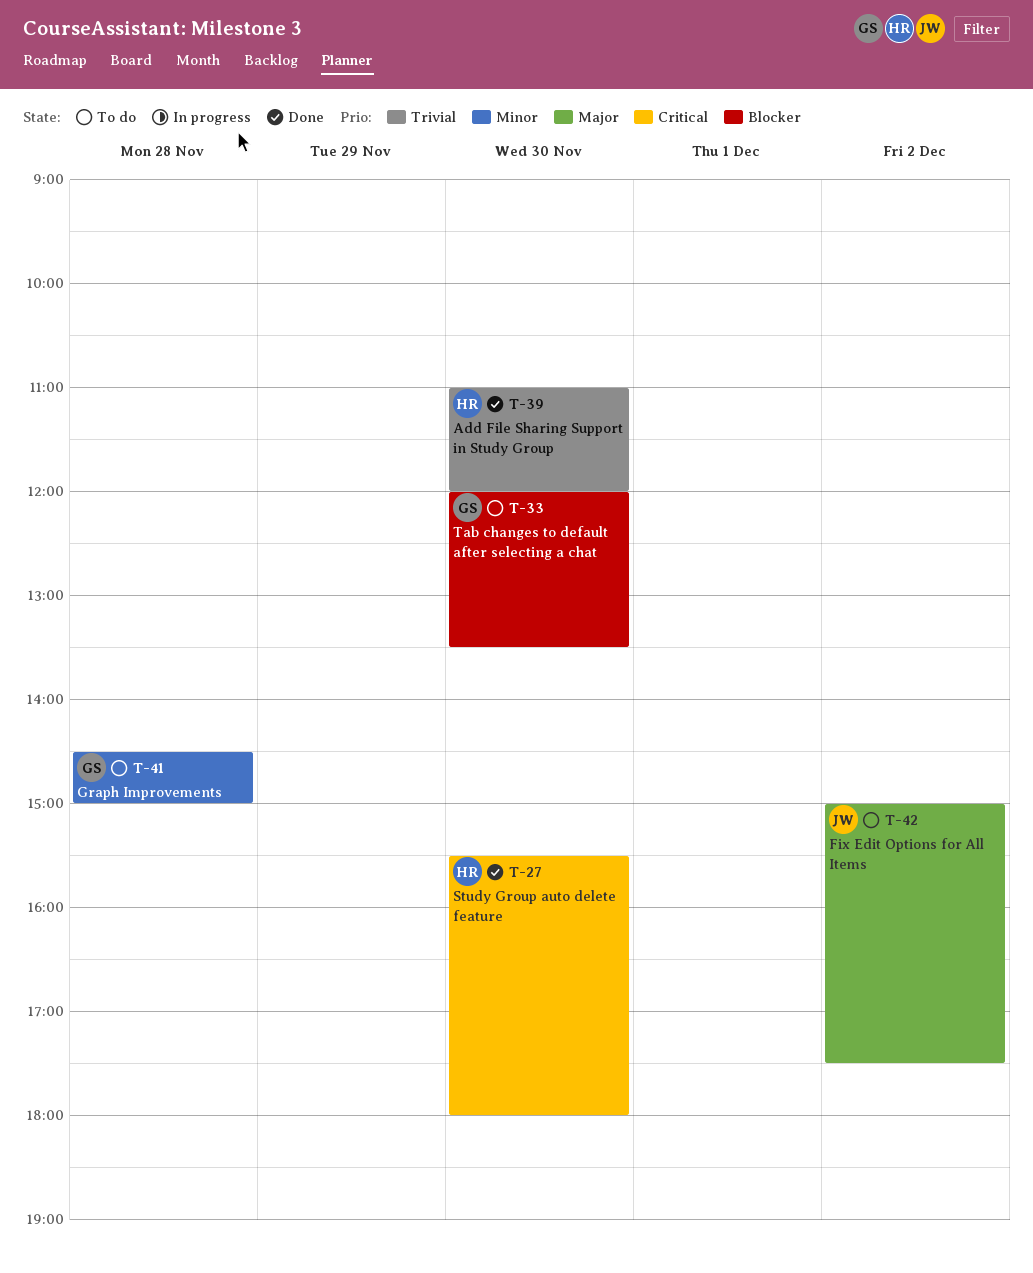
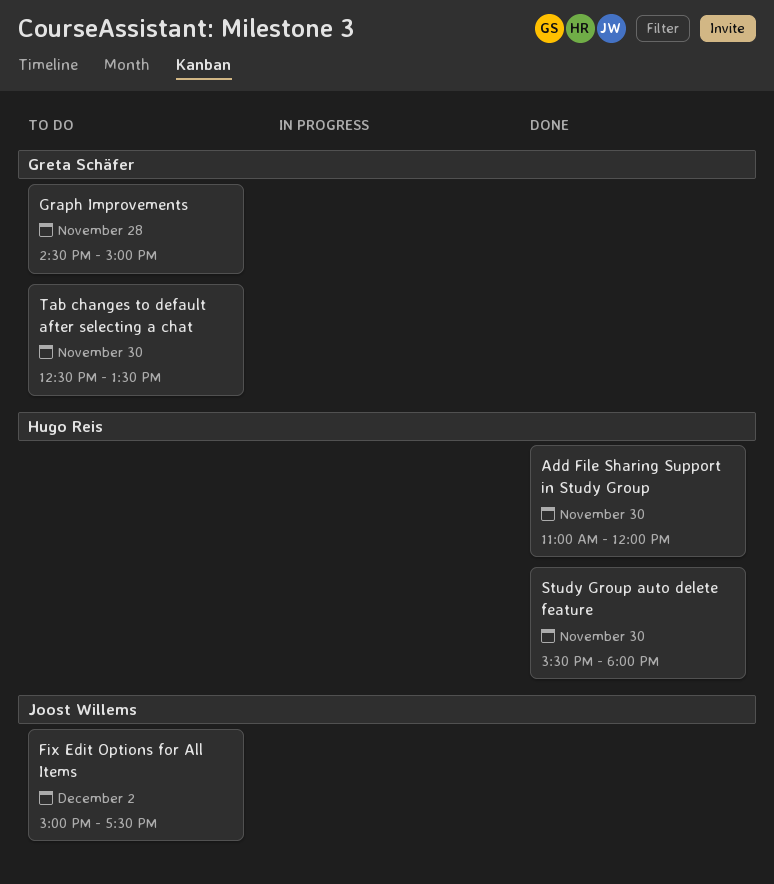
Tab changes to default after selecting a chat, begins: 12:00 -> 12:30

